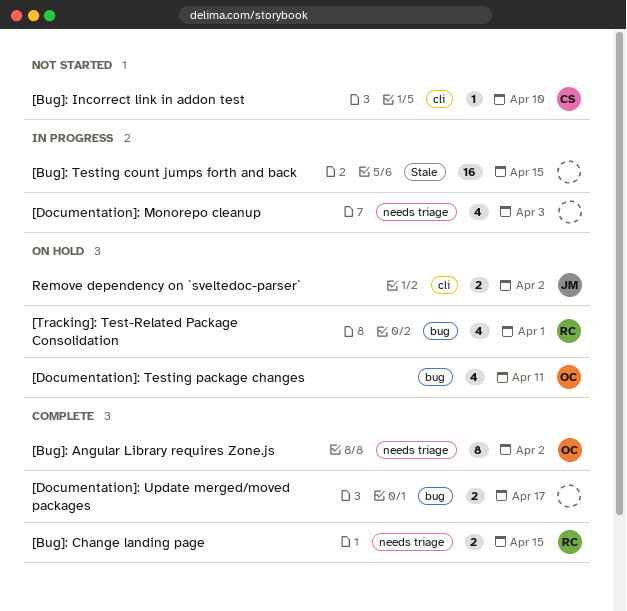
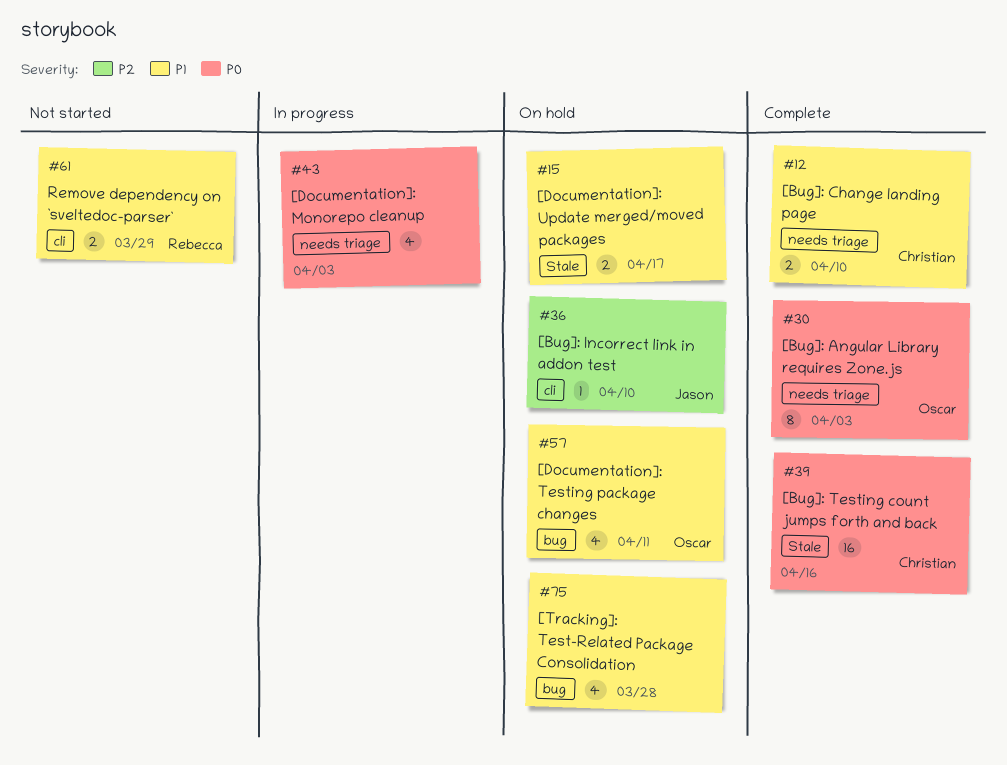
[Bug]: Angular Library requires Zone.js, due: Apr 2 -> Apr 3
[Bug]: Change landing page, owner: Rebecca -> Christian
[Bug]: Change landing page, due: Apr 15 -> Apr 10
[Bug]: Incorrect link in addon test, status: Not started -> On hold
[Bug]: Incorrect link in addon test, owner: Christian -> Jason
[Bug]: Testing count jumps forth and back, status: In progress -> Complete
[Bug]: Testing count jumps forth and back, owner: none -> Christian
[Bug]: Testing count jumps forth and back, due: Apr 15 -> Apr 16
[Documentation]: Update merged/moved packages, status: Complete -> On hold
[Documentation]: Update merged/moved packages, label: bug -> Stale
[Tracking]: Test-Related Package Consolidation, owner: Rebecca -> none
[Tracking]: Test-Related Package Consolidation, due: Apr 1 -> Mar 28
Remove dependency on `sveltedoc-parser`, status: On hold -> Not started
Remove dependency on `sveltedoc-parser`, owner: Jason -> Rebecca
Remove dependency on `sveltedoc-parser`, due: Apr 2 -> Mar 29

